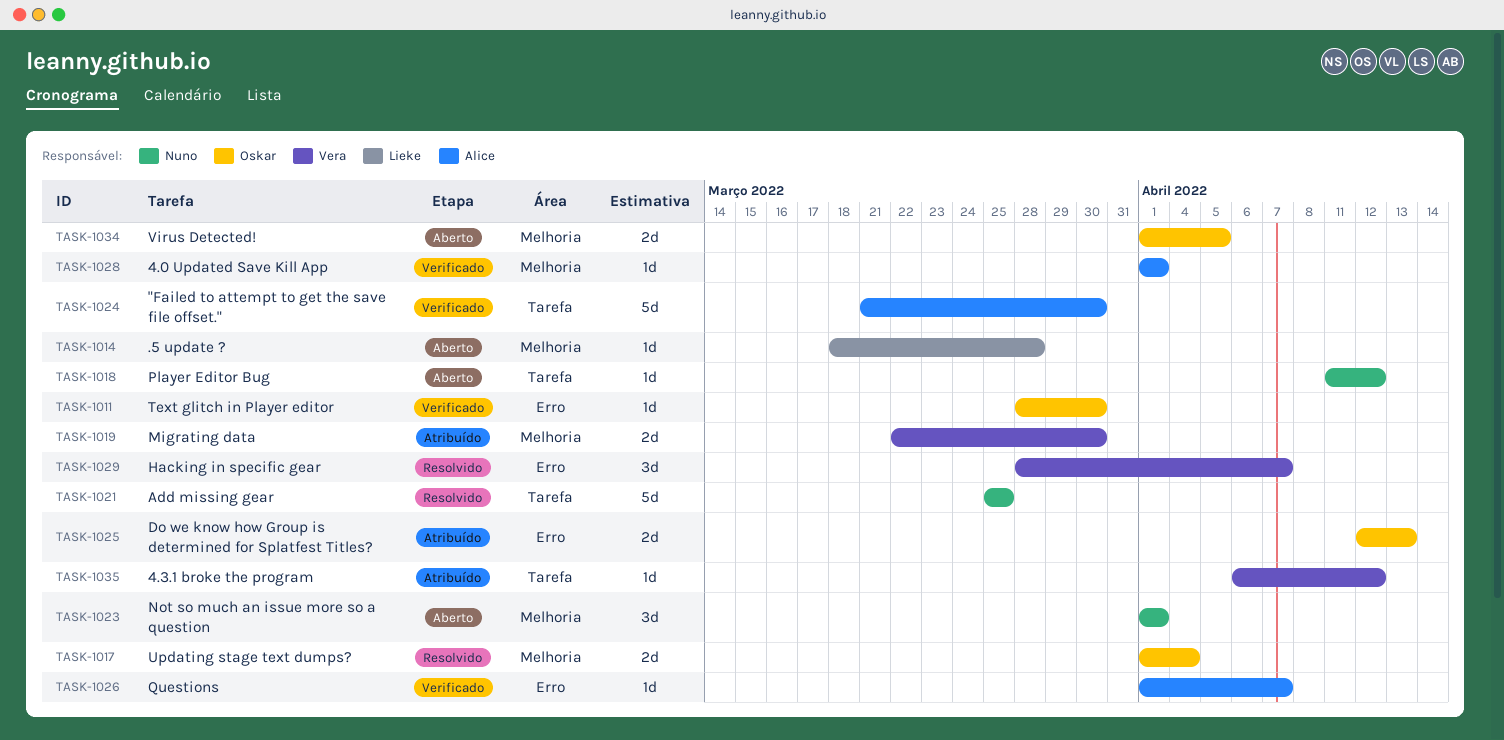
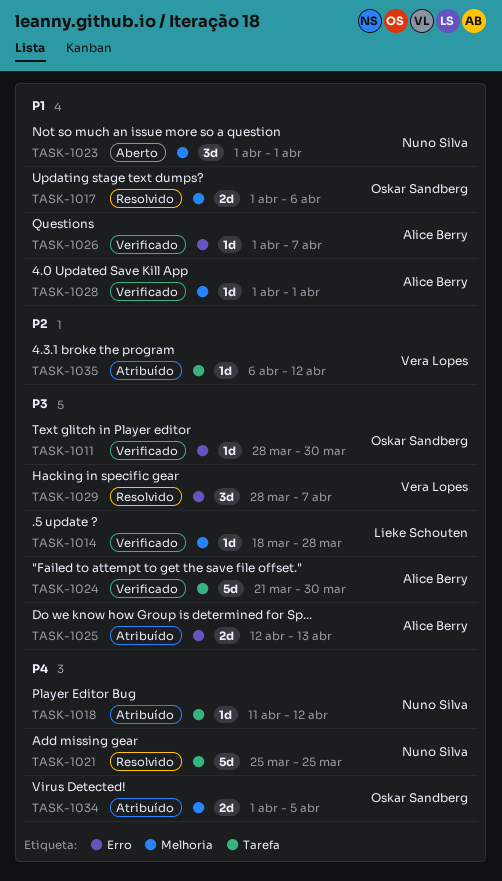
TASK-1014, status: Aberto -> Verificado
TASK-1017, due: Apr 4 -> Apr 6
TASK-1018, status: Aberto -> Atribuído
TASK-1019: present -> none
TASK-1025, owner: Oskar Sandberg -> Alice Berry
TASK-1034, status: Aberto -> Atribuído

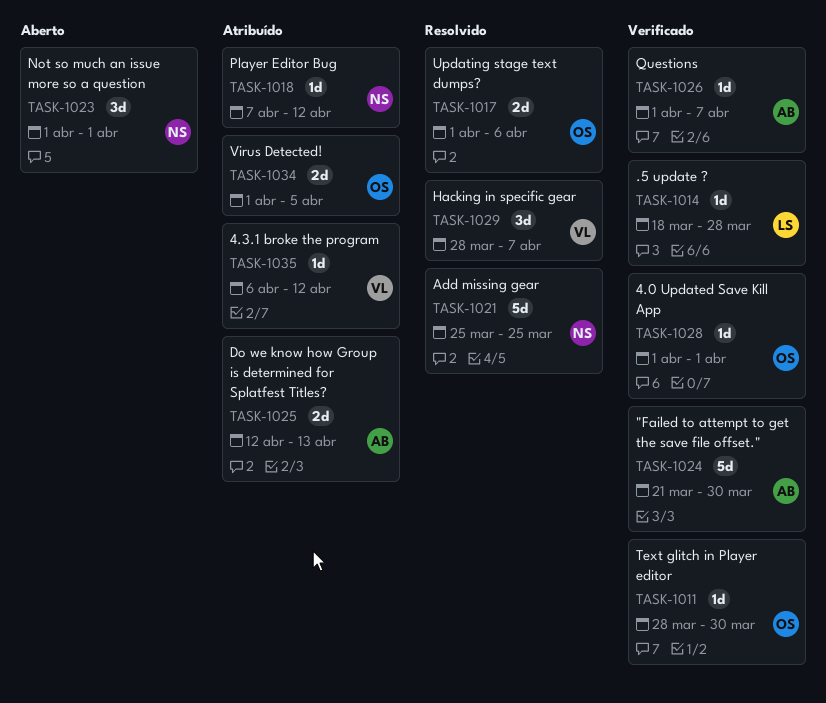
TASK-1018, start: Apr 11 -> Apr 7
TASK-1028, owner: Alice Berry -> Oskar Sandberg

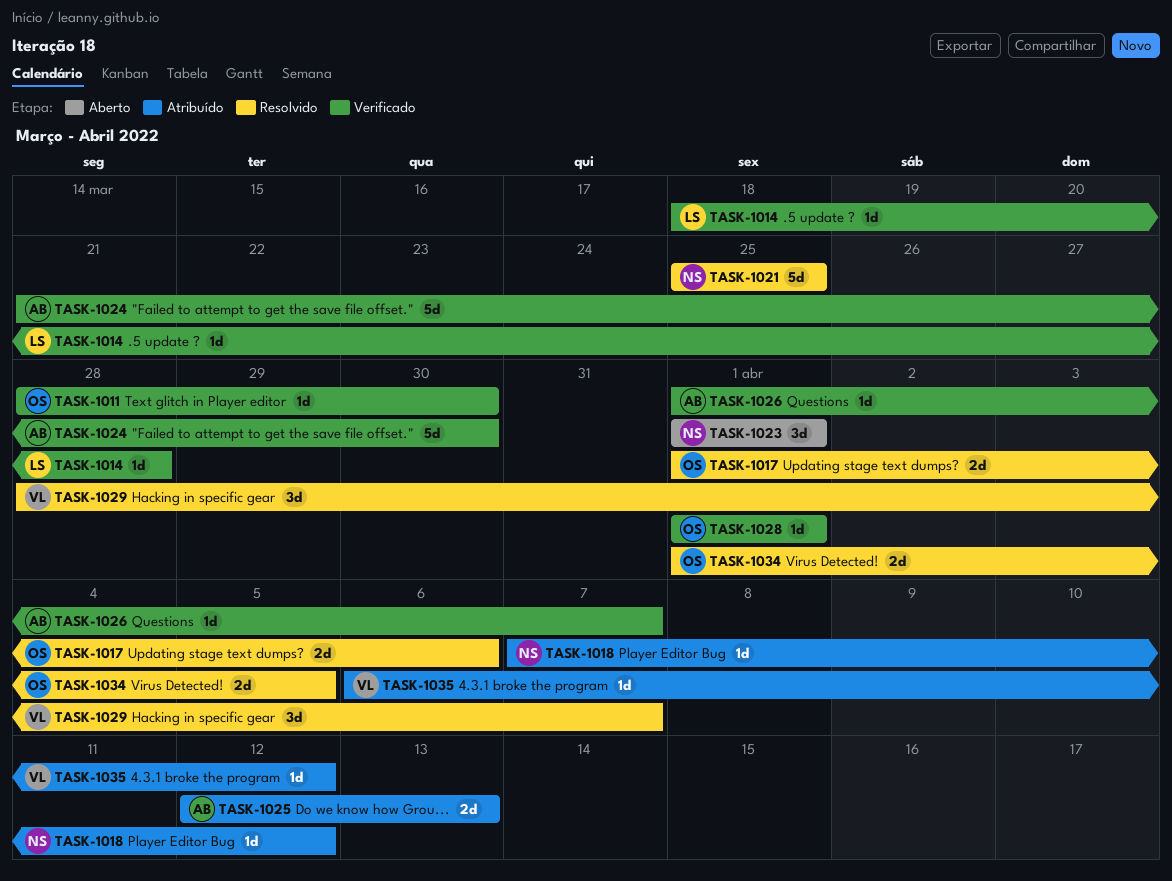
TASK-1034, status: Atribuído -> Resolvido

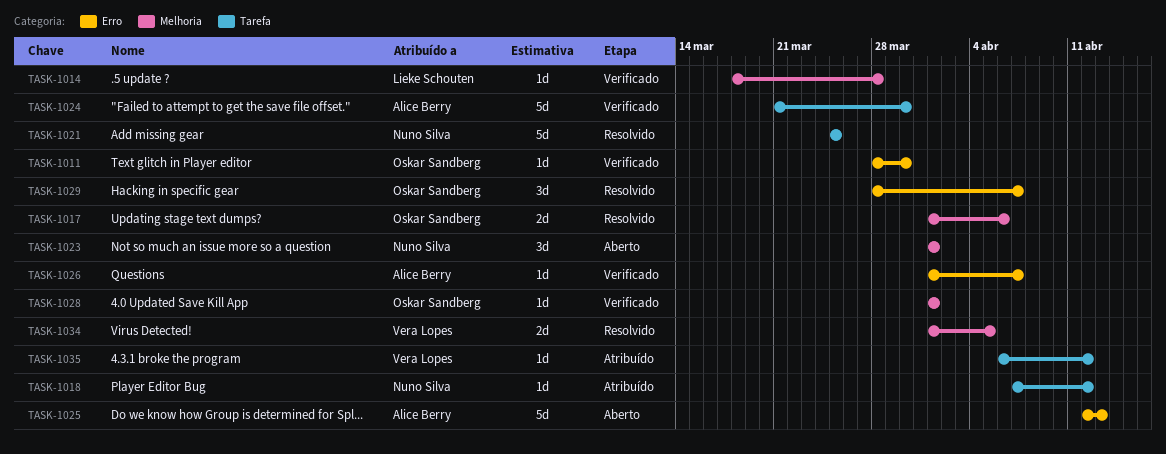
TASK-1025, status: Atribuído -> Aberto
TASK-1025, estimate: 2d -> 5d
TASK-1029, owner: Vera Lopes -> Oskar Sandberg
TASK-1034, owner: Oskar Sandberg -> Vera Lopes

